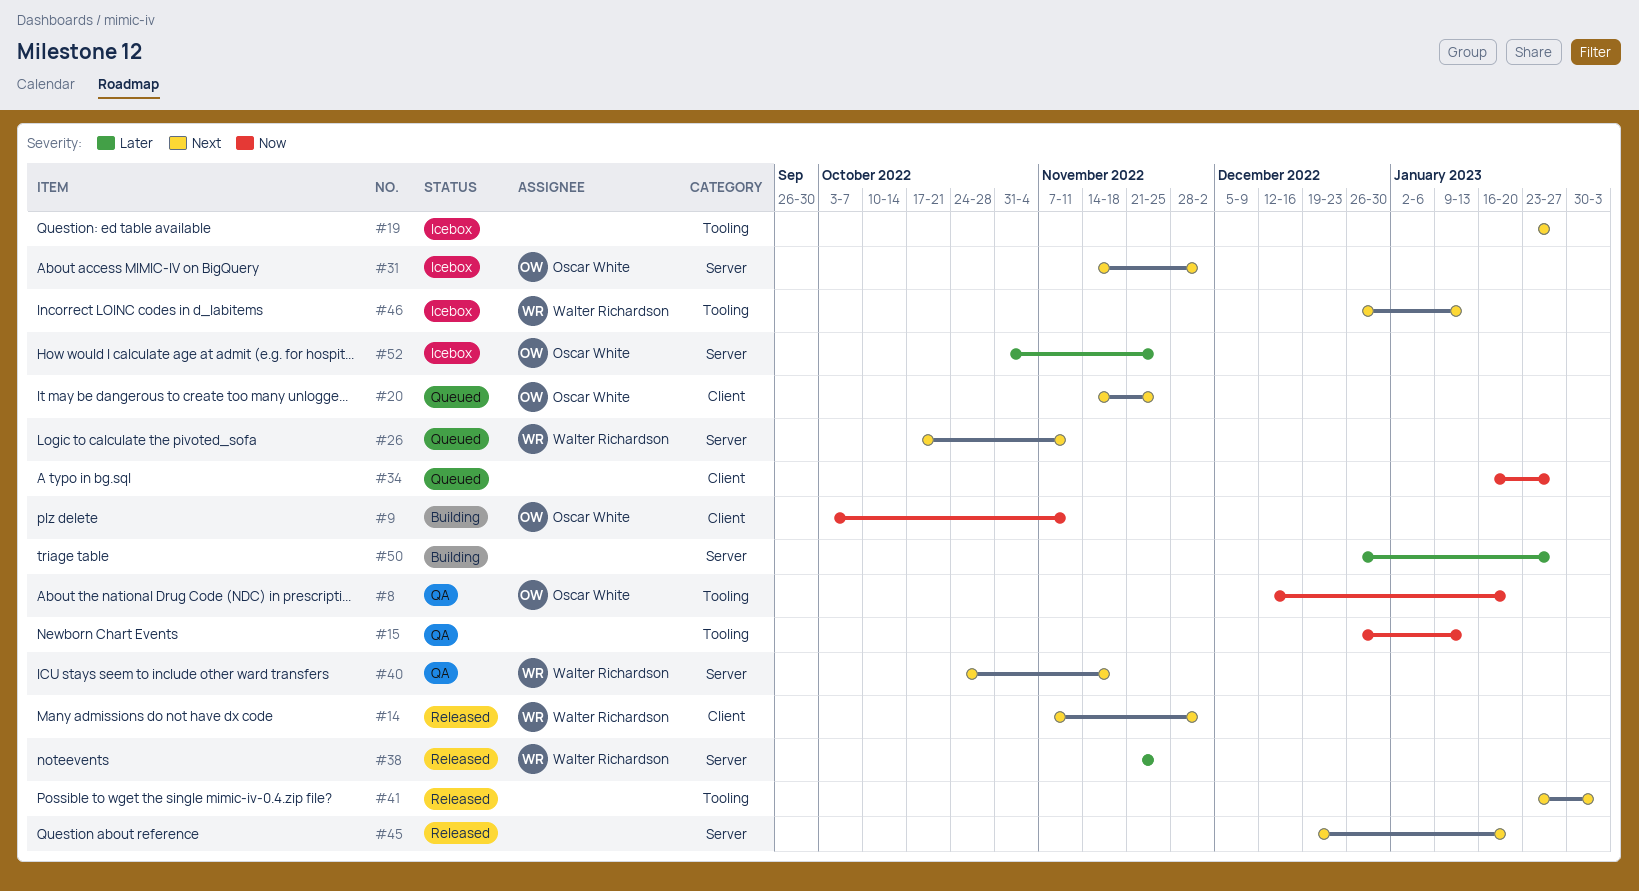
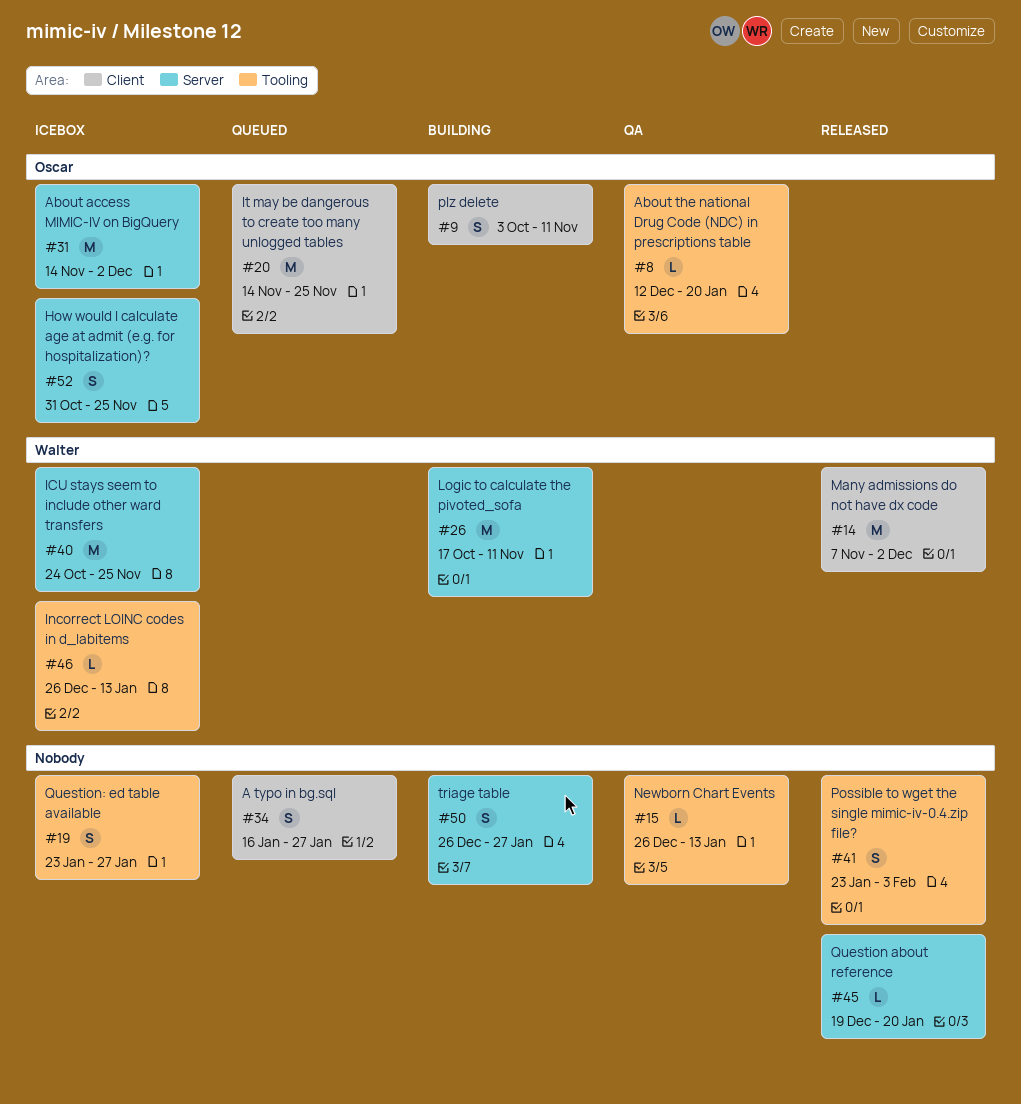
#26, status: Queued -> Building
#38: present -> none
#40, status: QA -> Icebox
#40, due: Nov 18 -> Nov 25

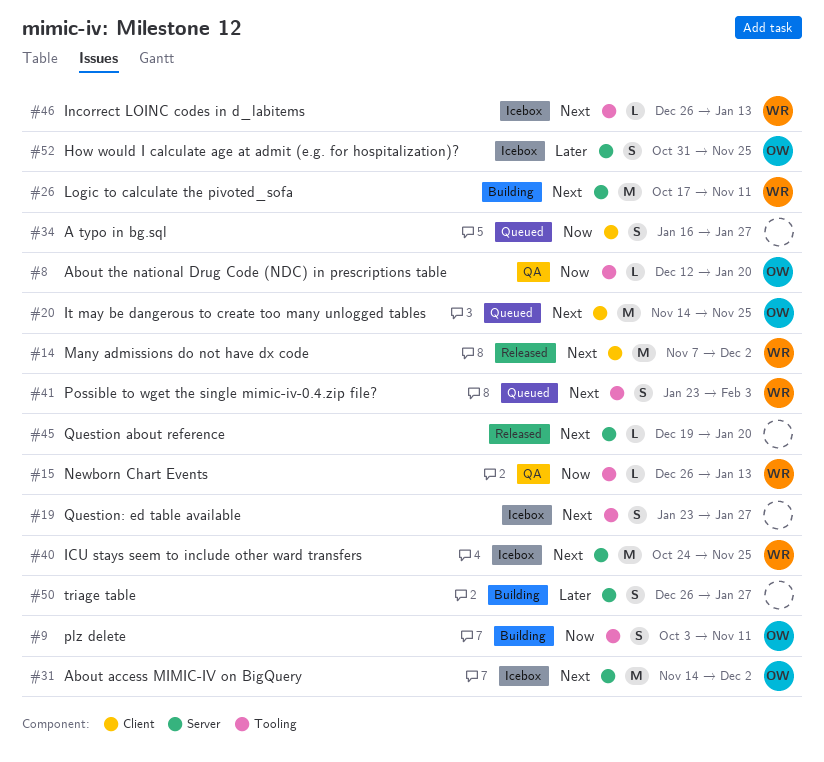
#9, label: Client -> Tooling
#15, owner: none -> Walter
#41, status: Released -> Queued
#41, owner: none -> Walter

